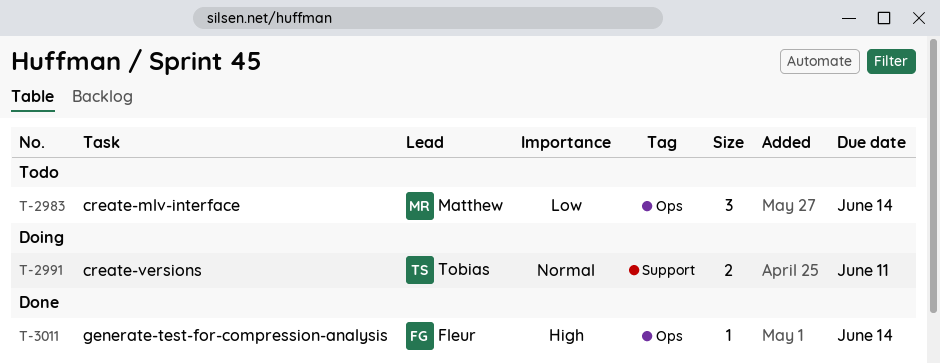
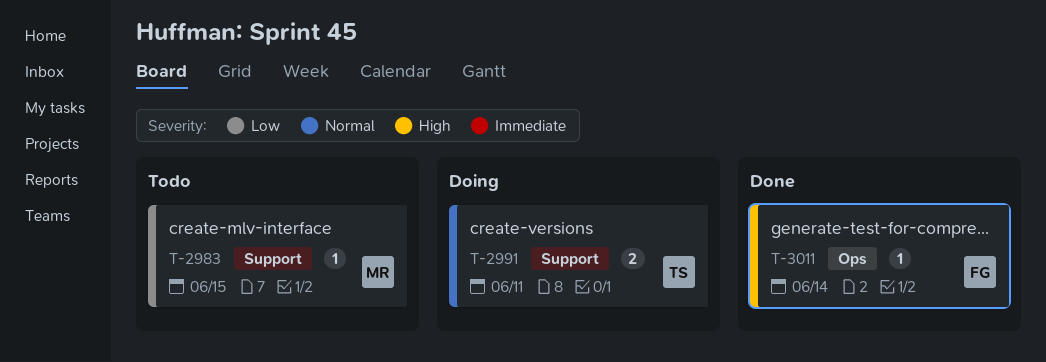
T-2983, label: Ops -> Support
T-2983, estimate: 3 -> 1
T-2983, due: Jun 14 -> Jun 15

